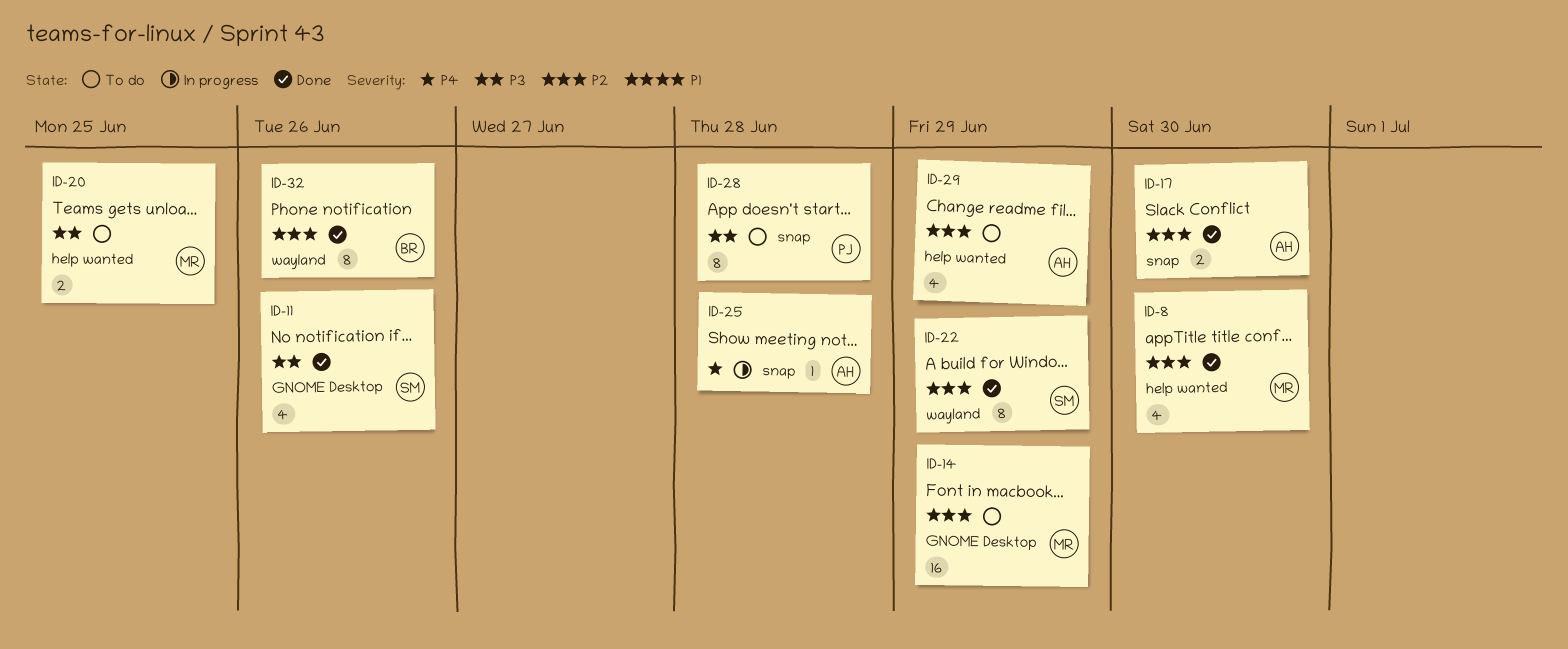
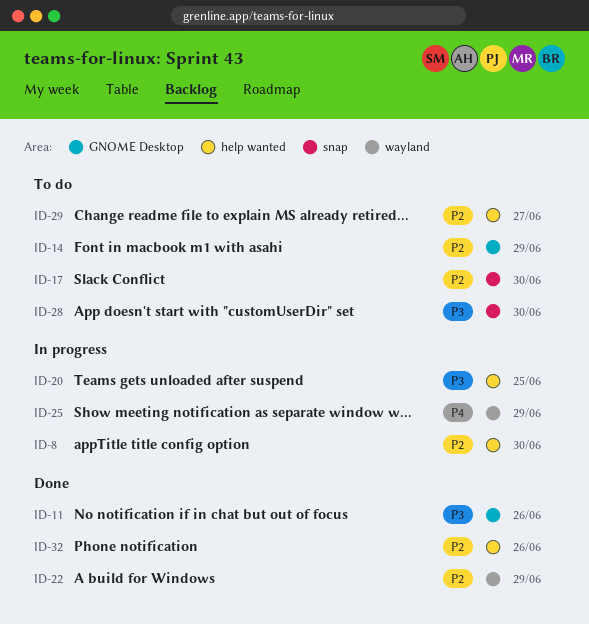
ID-8, status: Done -> In progress
ID-17, status: Done -> To do
ID-20, status: To do -> In progress
ID-25, label: snap -> wayland
ID-25, due: Jun 28 -> Jun 29
ID-28, due: Jun 28 -> Jun 30
ID-29, due: Jun 29 -> Jun 27
ID-32, label: wayland -> help wanted

